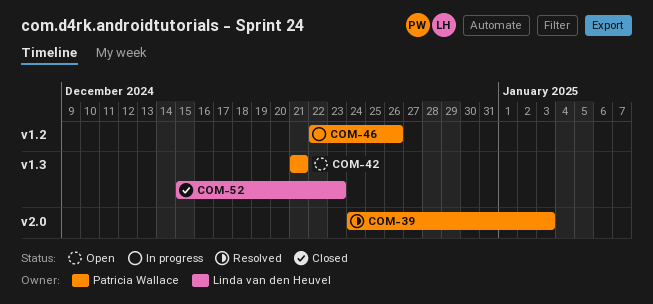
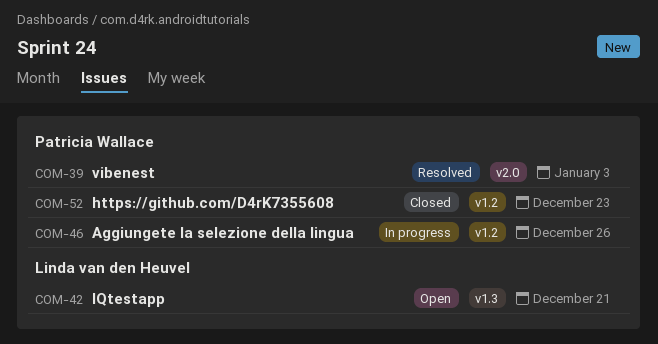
COM-42, owner: Patricia Wallace -> Linda van den Heuvel
COM-52, owner: Linda van den Heuvel -> Patricia Wallace
COM-52, label: v1.3 -> v1.2

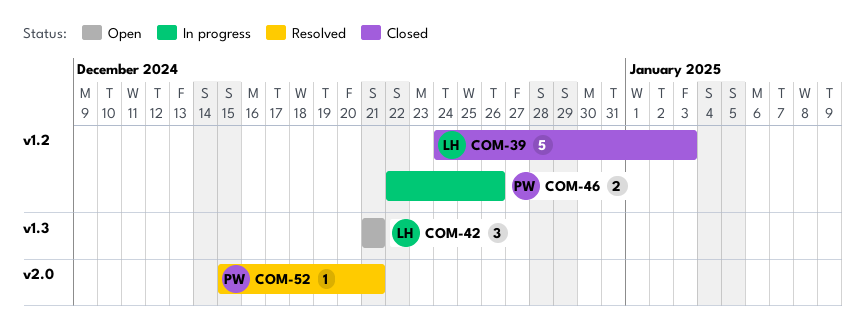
COM-39, status: Resolved -> Closed
COM-39, owner: Patricia Wallace -> Linda van den Heuvel
COM-39, label: v2.0 -> v1.2
COM-52, status: Closed -> Resolved
COM-52, label: v1.2 -> v2.0
COM-52, due: Dec 23 -> Dec 21

